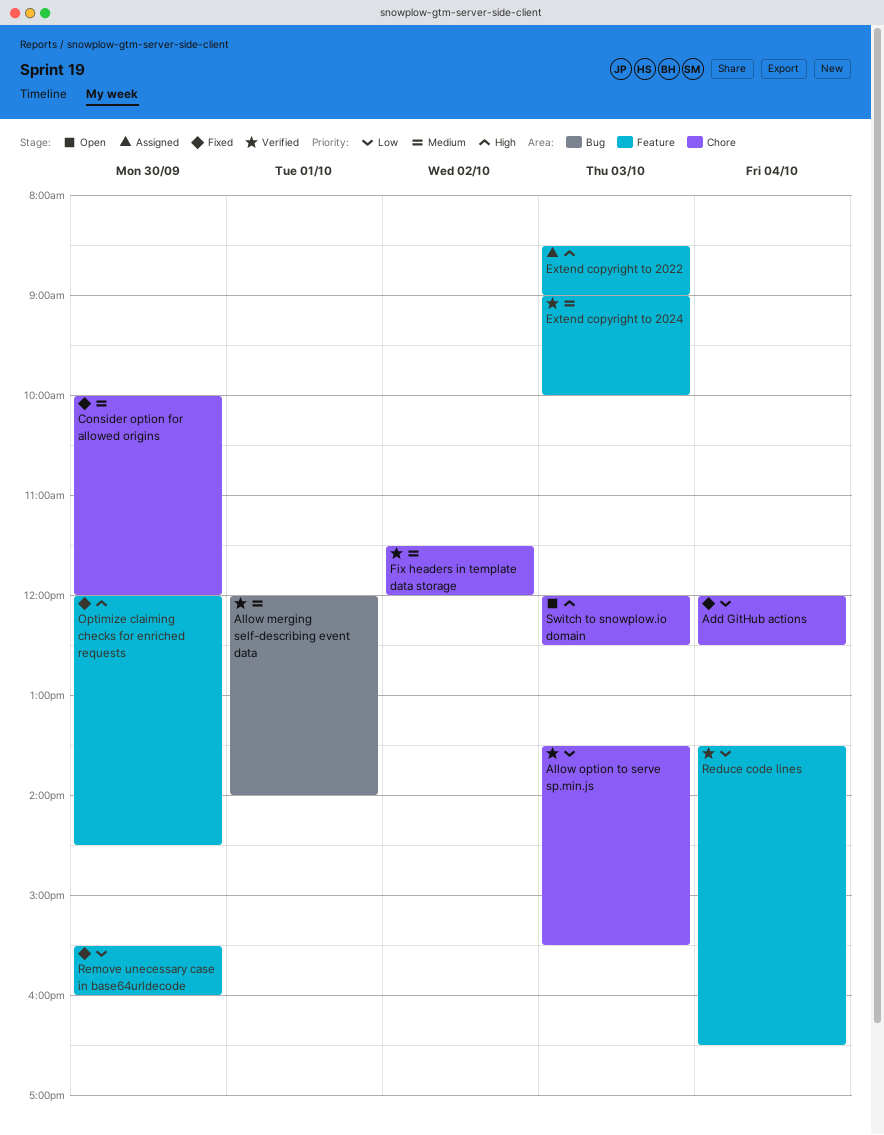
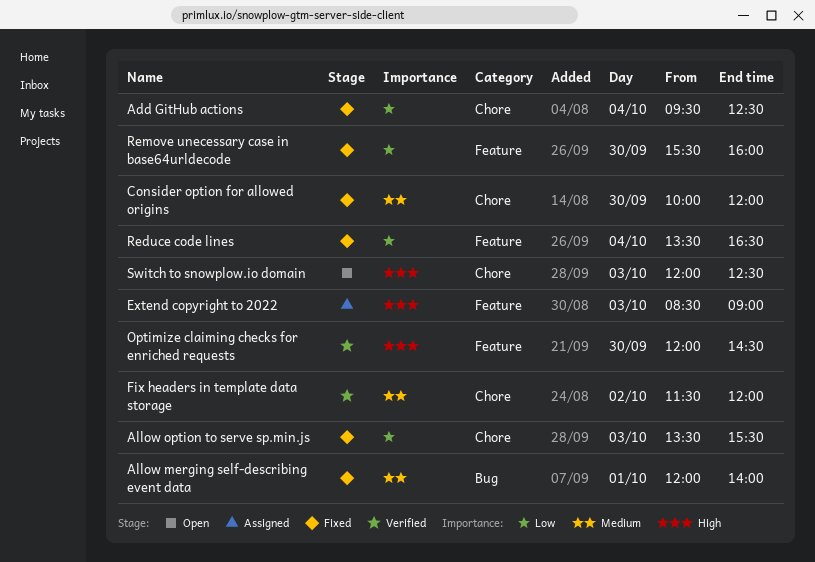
Add GitHub actions, begins: 12:00 -> 09:30
Allow merging self-describing event data, status: Verified -> Fixed
Allow option to serve sp.min.js, status: Verified -> Fixed
Extend copyright to 2024: present -> none
Optimize claiming checks for enriched requests, status: Fixed -> Verified
Reduce code lines, status: Verified -> Fixed

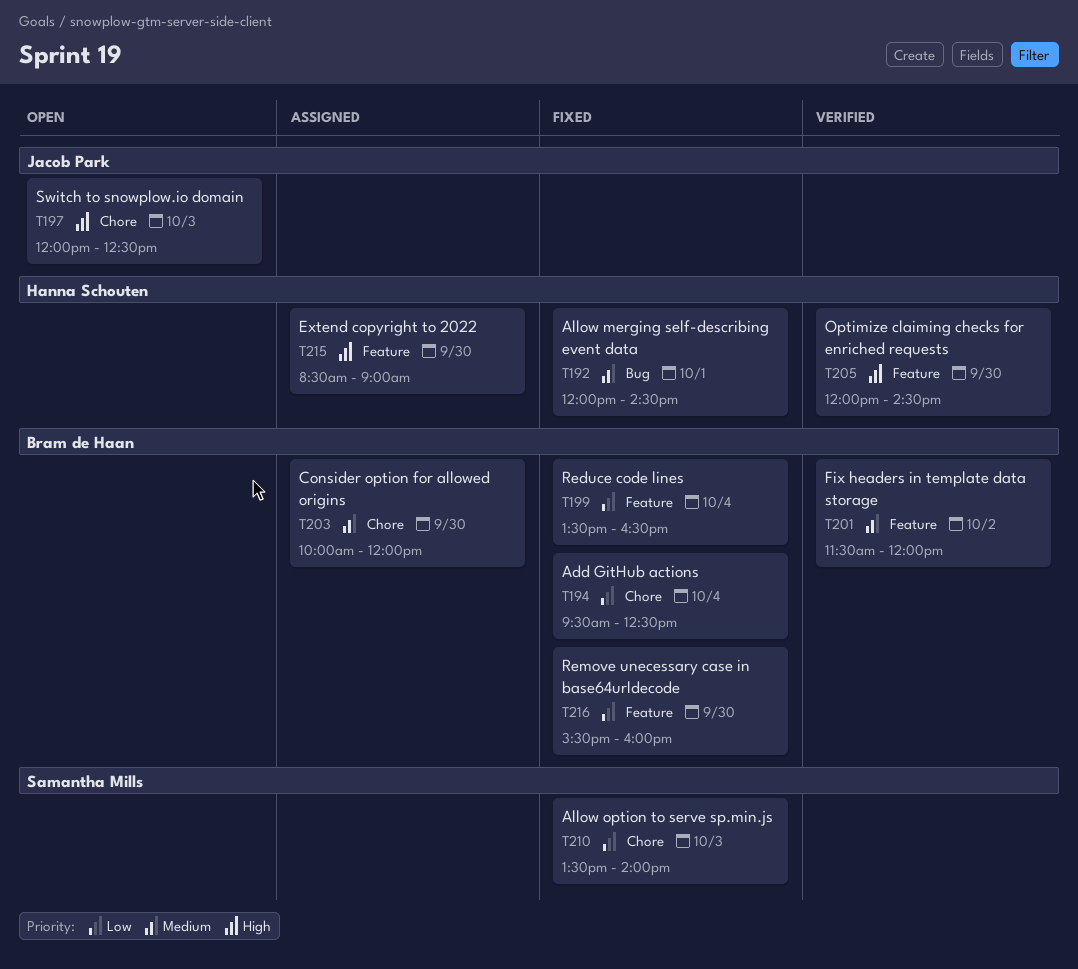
Allow merging self-describing event data, ends: 14:00 -> 14:30
Allow option to serve sp.min.js, ends: 15:30 -> 14:00
Consider option for allowed origins, status: Fixed -> Assigned
Extend copyright to 2022, day: Oct 3 -> Sep 30
Fix headers in template data storage, label: Chore -> Feature

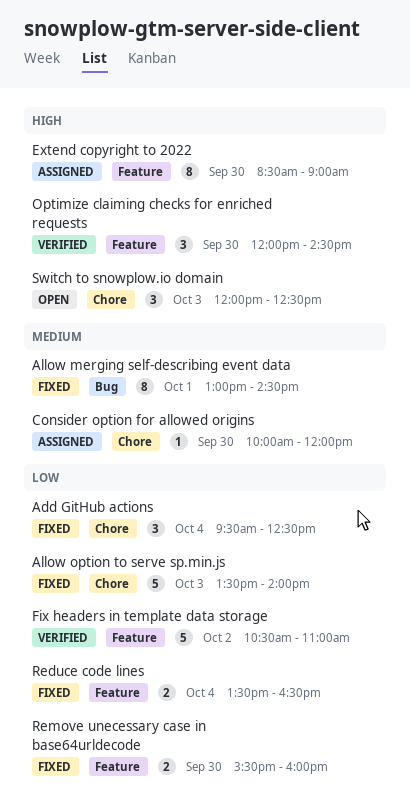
Allow merging self-describing event data, begins: 12:00 -> 13:00
Fix headers in template data storage, priority: Medium -> Low
Fix headers in template data storage, begins: 11:30 -> 10:30
Fix headers in template data storage, ends: 12:00 -> 11:00

